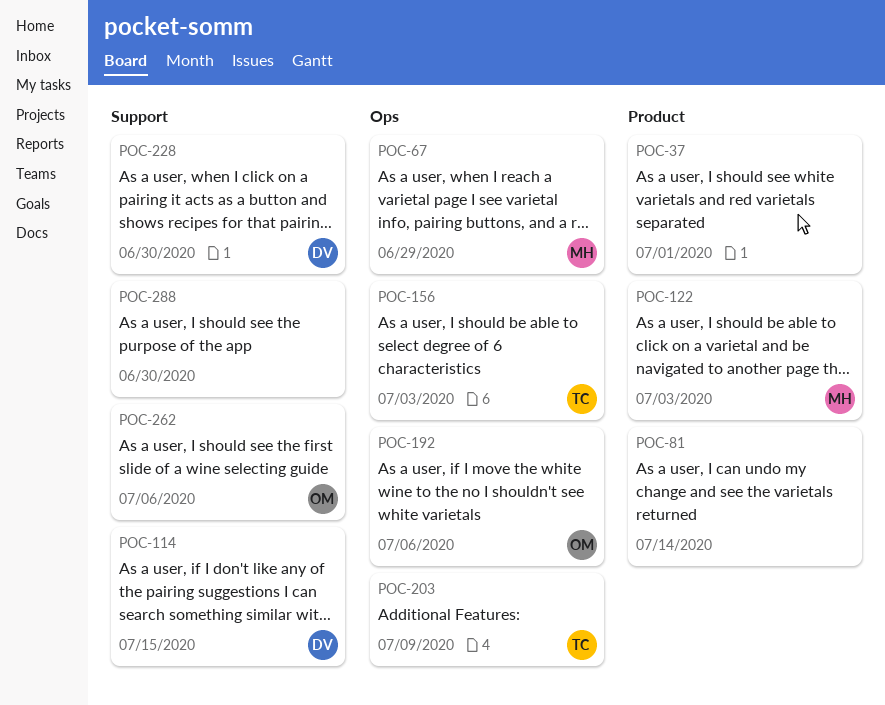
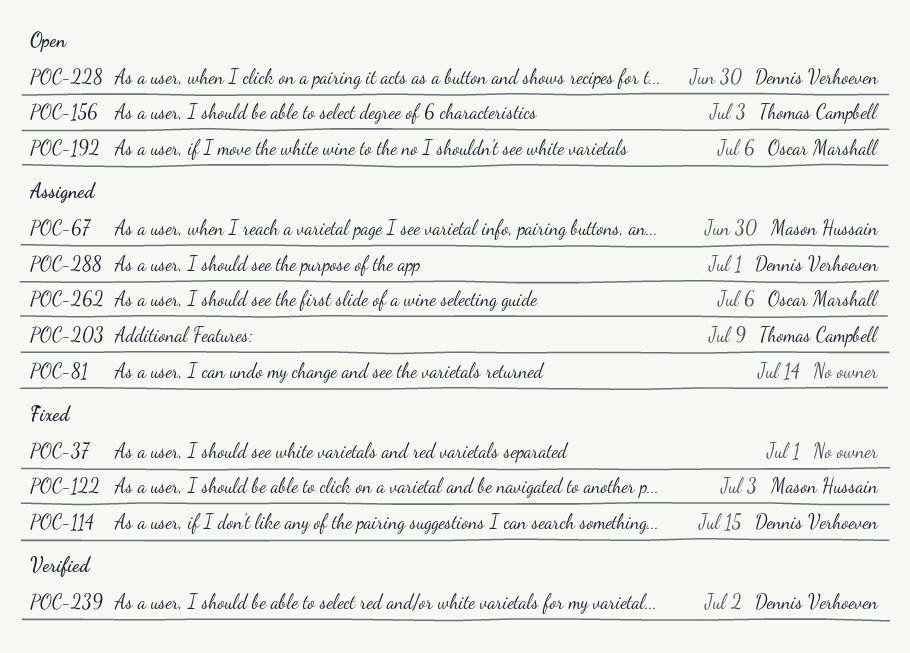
POC-67, due: Jun 29 -> Jun 30
POC-239: none -> present
POC-288, owner: none -> Dennis Verhoeven
POC-288, due: Jun 30 -> Jul 1

